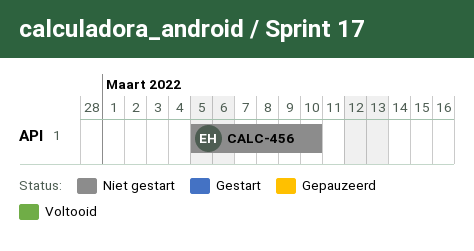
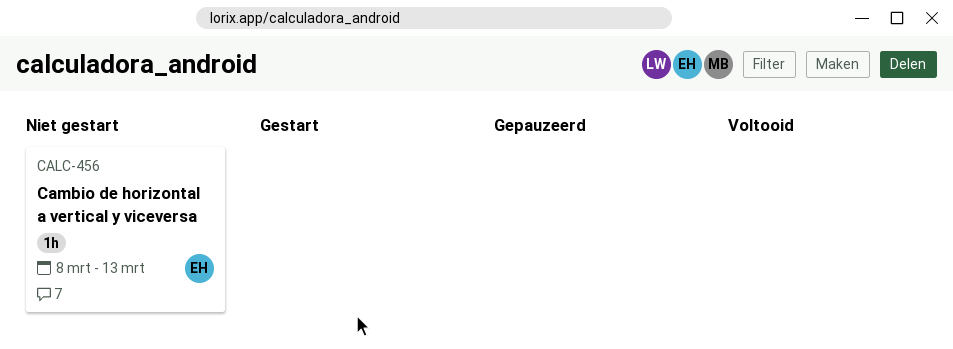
CALC-456, start: Mar 5 -> Mar 8
CALC-456, due: Mar 10 -> Mar 13

